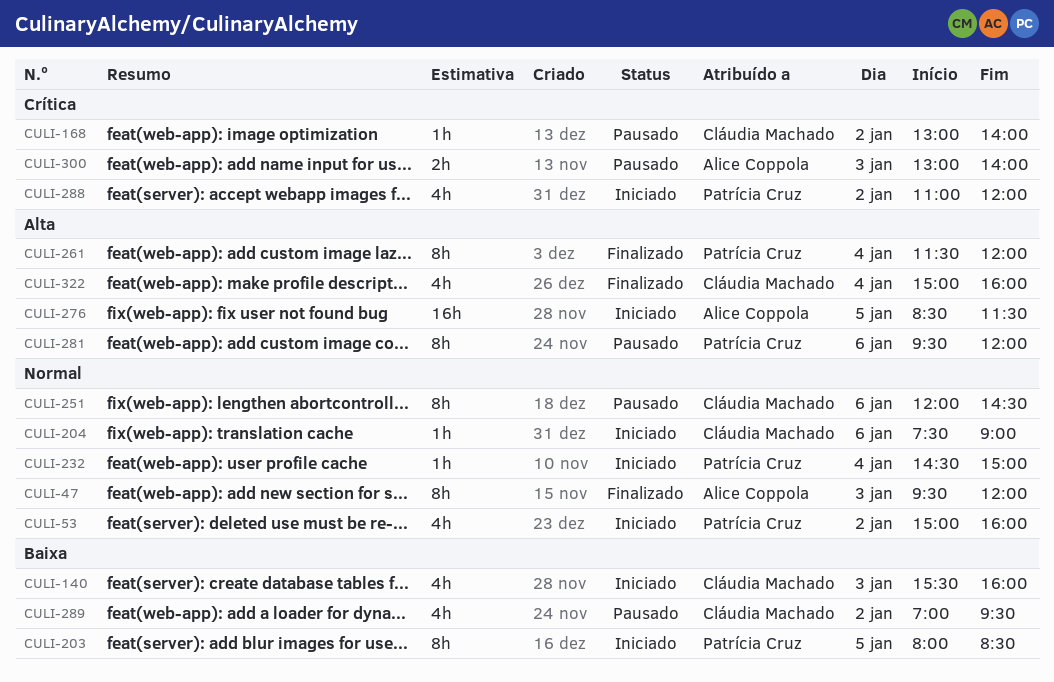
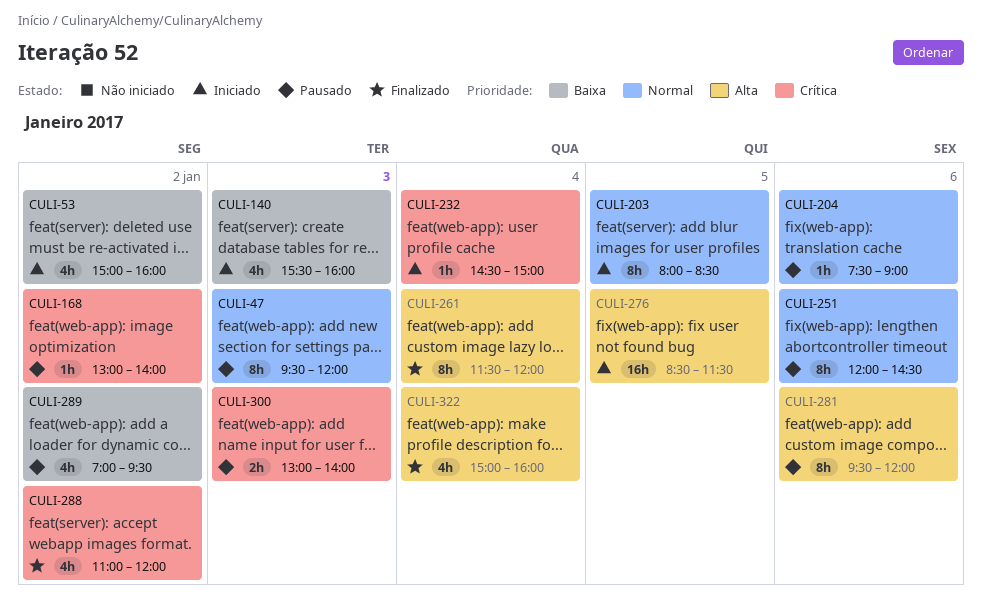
CULI-47, status: Finalizado -> Pausado
CULI-53, priority: Normal -> Baixa
CULI-203, priority: Baixa -> Normal
CULI-204, status: Iniciado -> Pausado
CULI-232, priority: Normal -> Crítica
CULI-288, status: Iniciado -> Finalizado

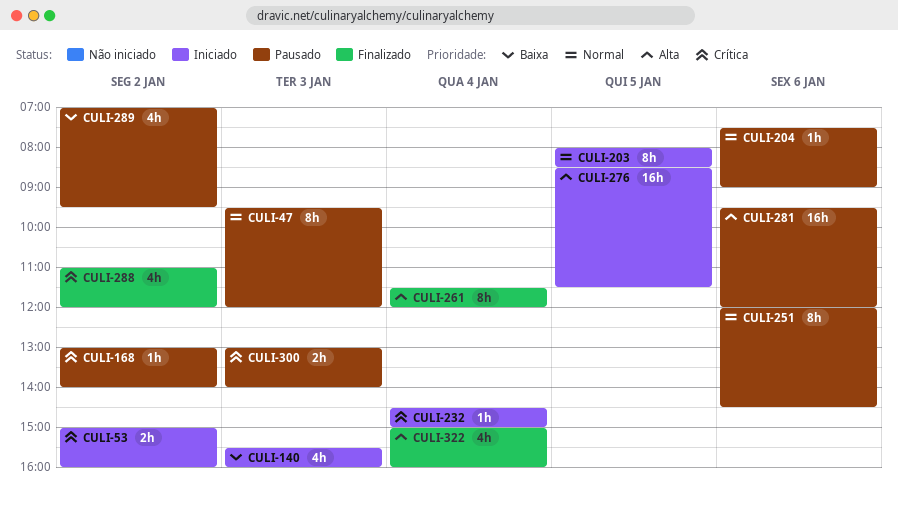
CULI-53, priority: Baixa -> Crítica
CULI-53, estimate: 4h -> 2h
CULI-281, estimate: 8h -> 16h

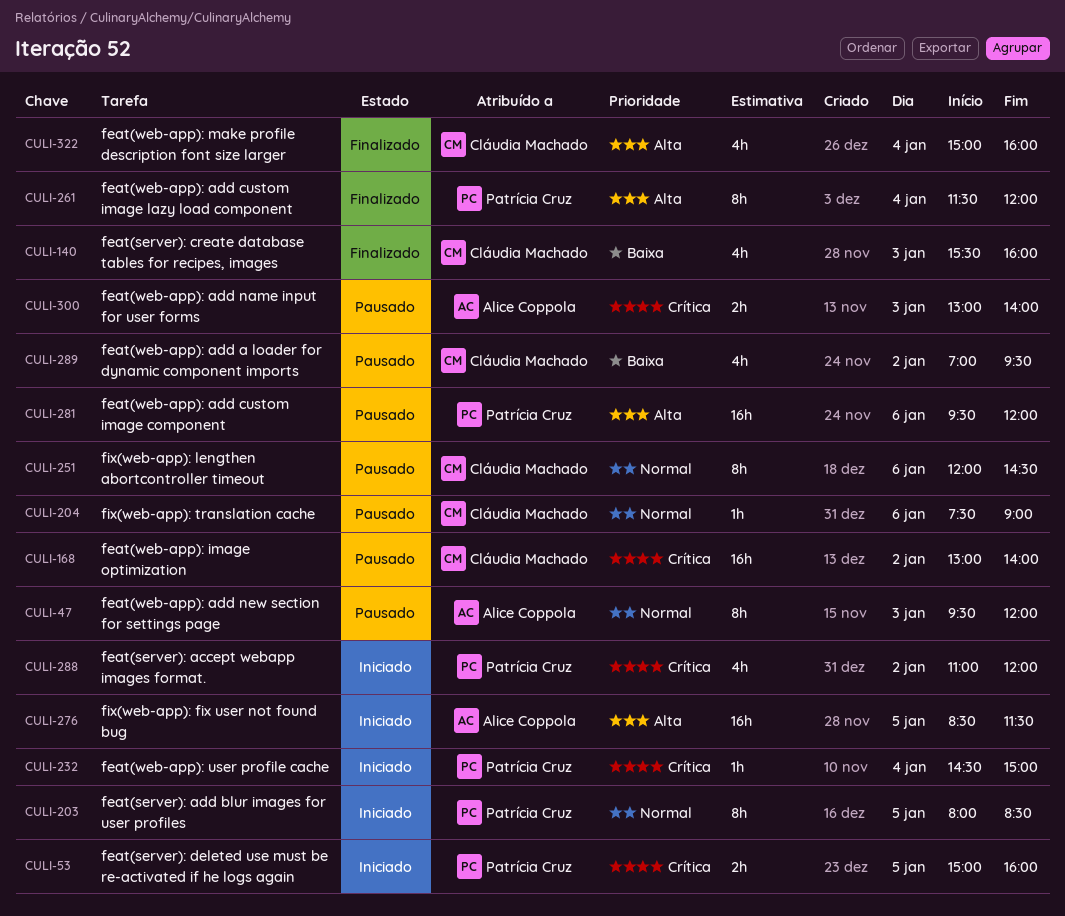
CULI-53, day: Jan 2 -> Jan 5
CULI-140, status: Iniciado -> Finalizado
CULI-168, estimate: 1h -> 16h
CULI-288, status: Finalizado -> Iniciado

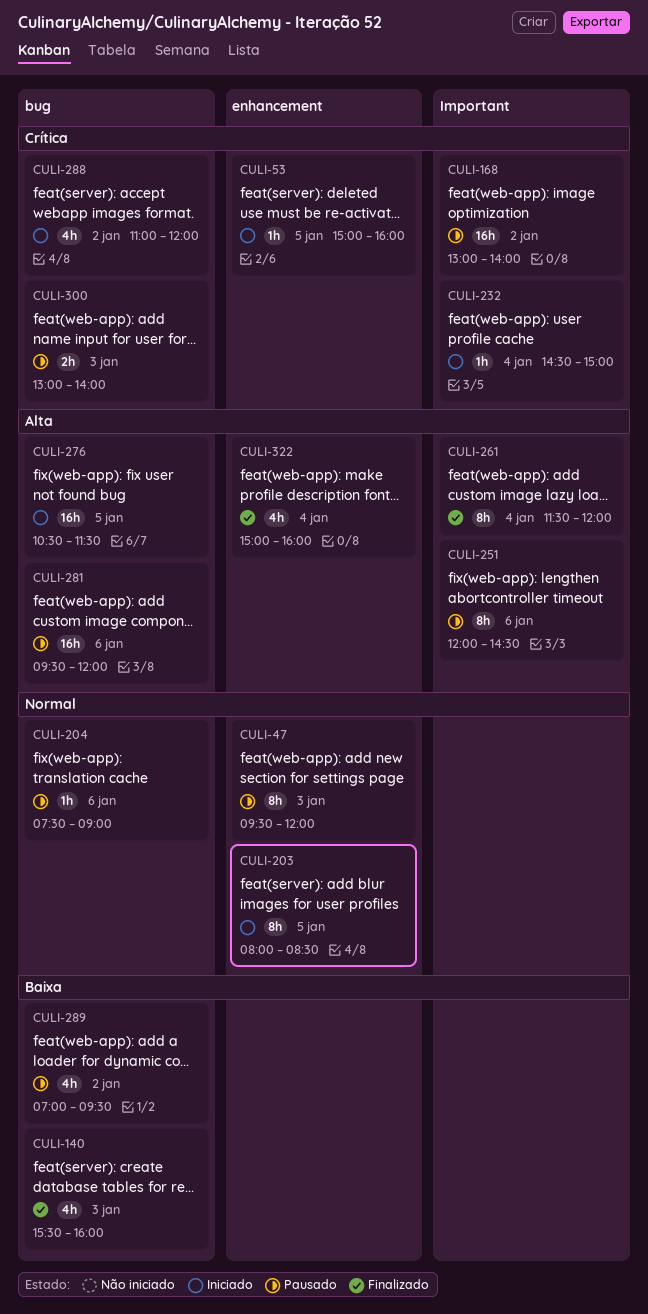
CULI-53, estimate: 2h -> 1h
CULI-251, priority: Normal -> Alta
CULI-276, begins: 08:30 -> 10:30

